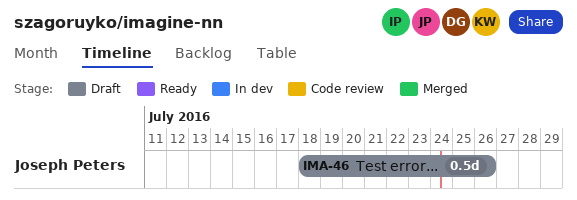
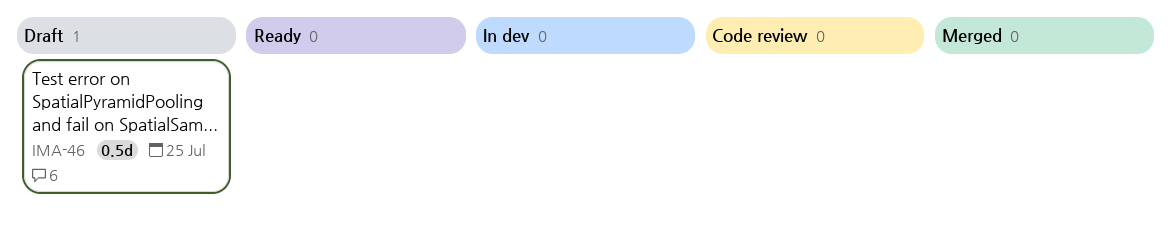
IMA-46, due: Jul 26 -> Jul 25

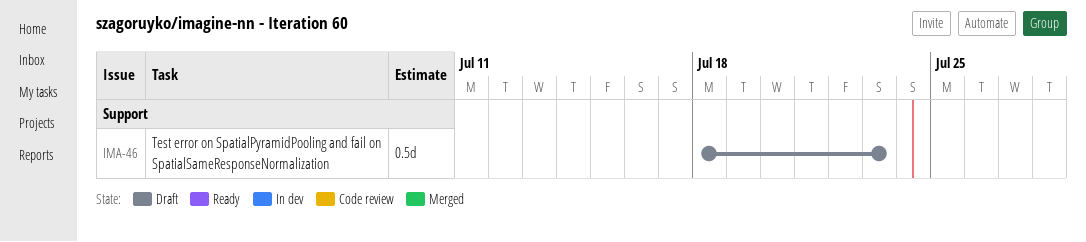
IMA-46, due: Jul 25 -> Jul 23

